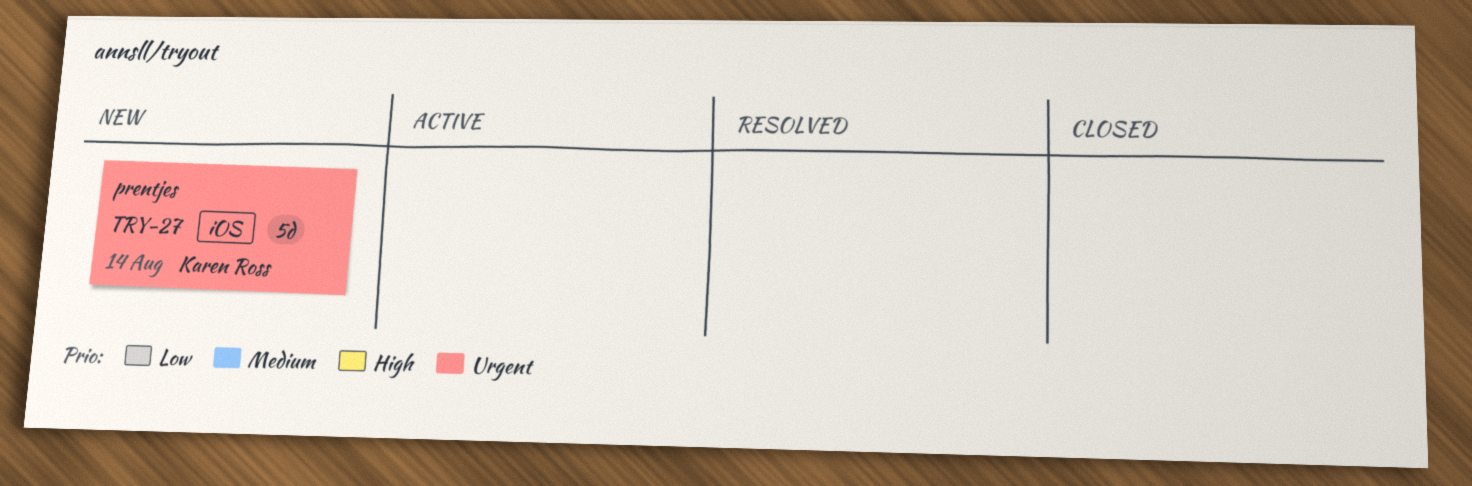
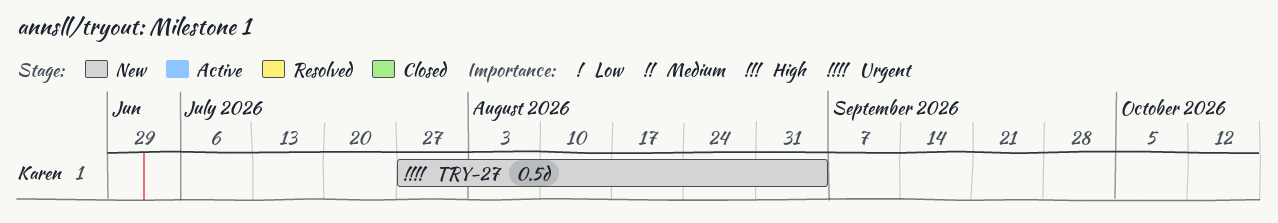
TRY-27, estimate: 5d -> 0.5d
TRY-27, due: Aug 14 -> Sep 4

